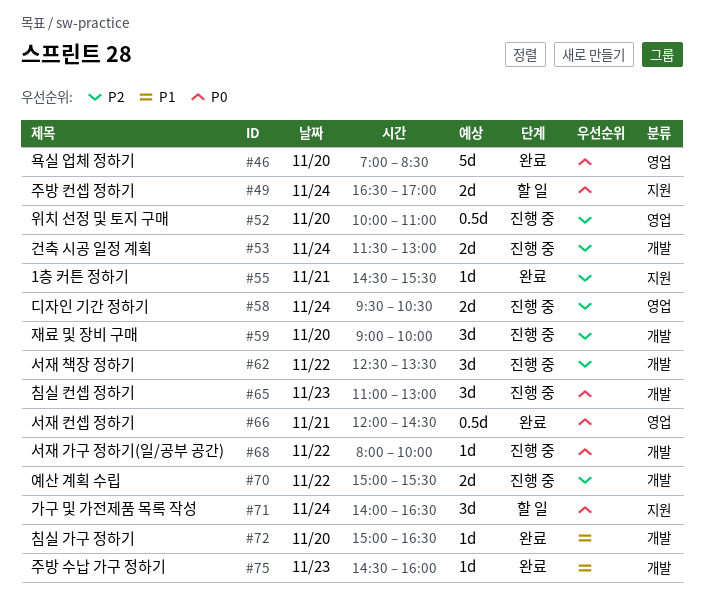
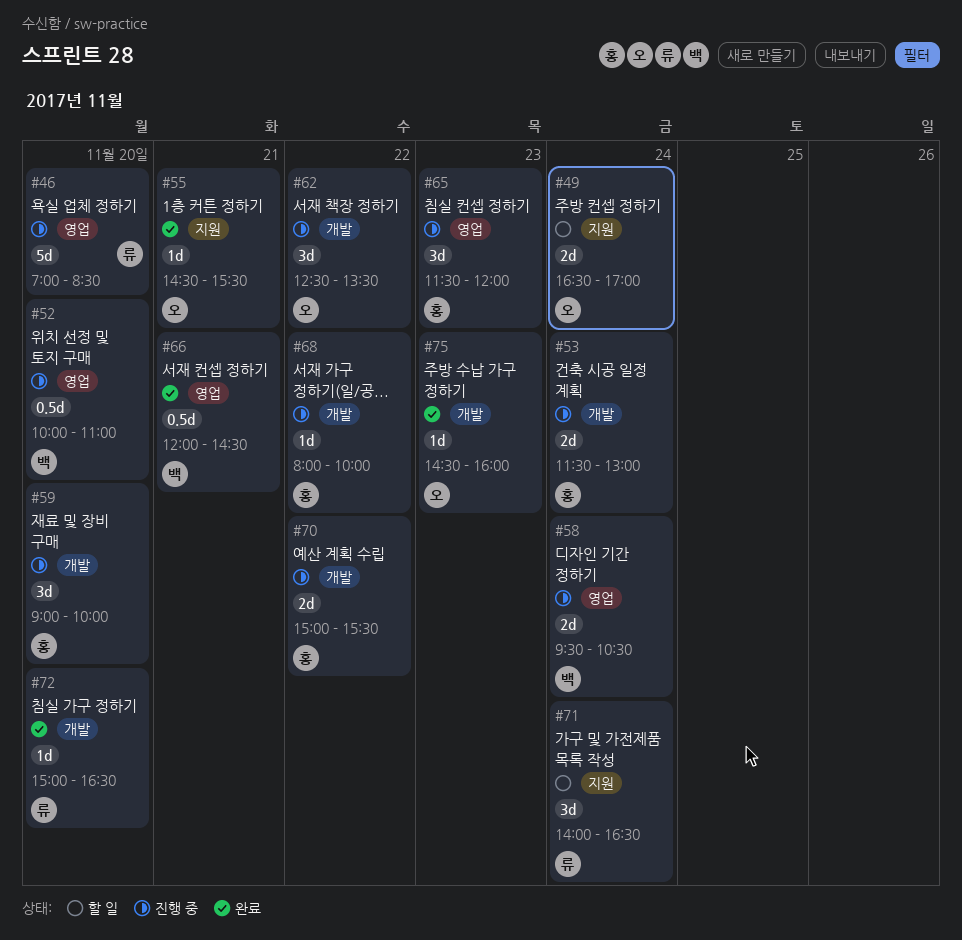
#46, status: 완료 -> 진행 중
#65, label: 개발 -> 영업
#65, begins: 11:00 -> 11:30
#65, ends: 13:00 -> 12:00

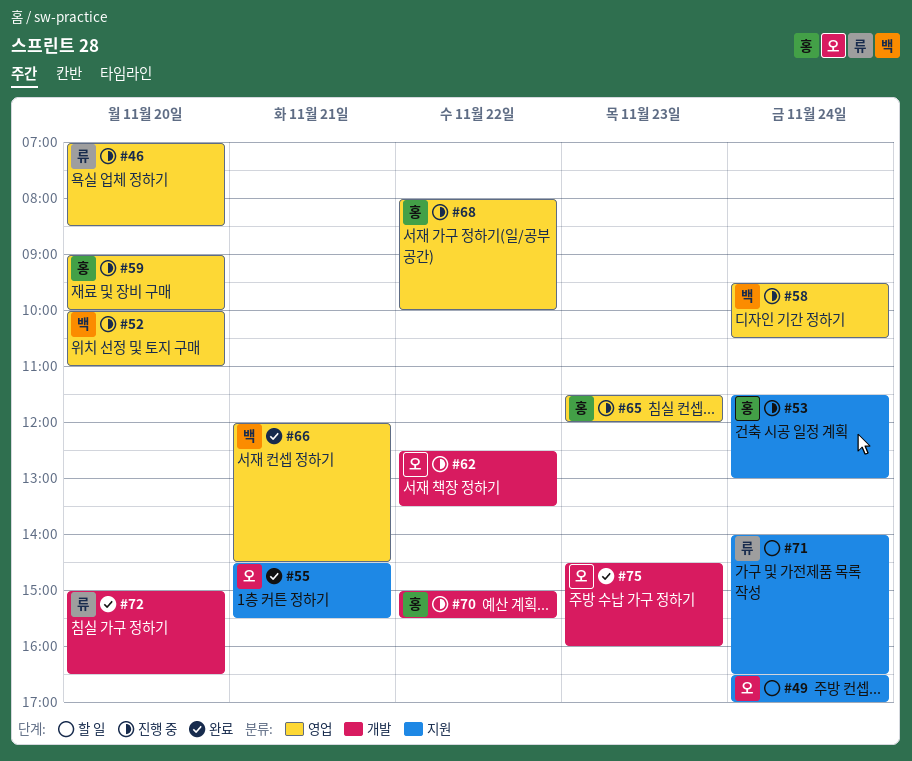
#53, label: 개발 -> 지원
#59, label: 개발 -> 영업
#68, label: 개발 -> 영업

